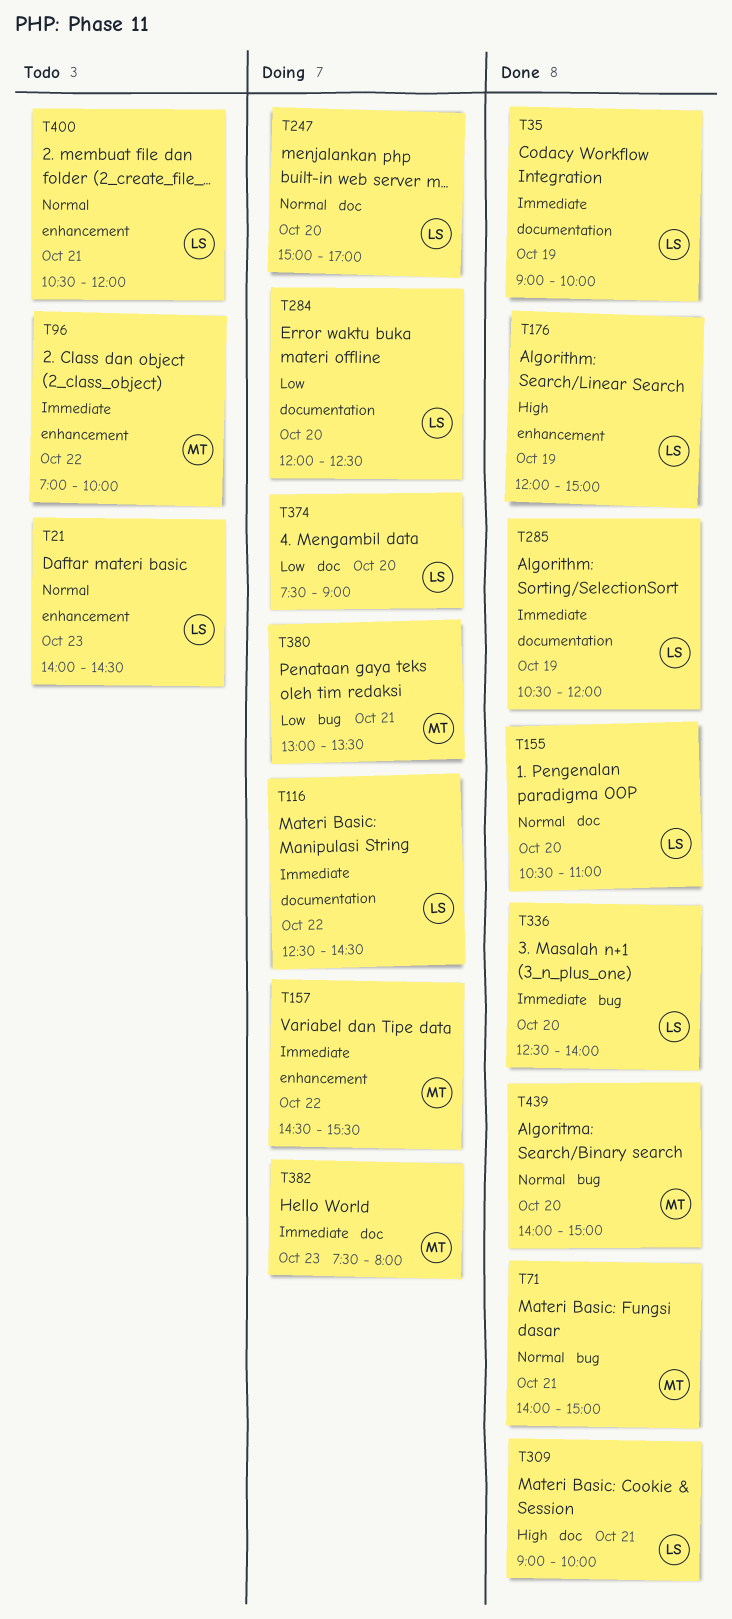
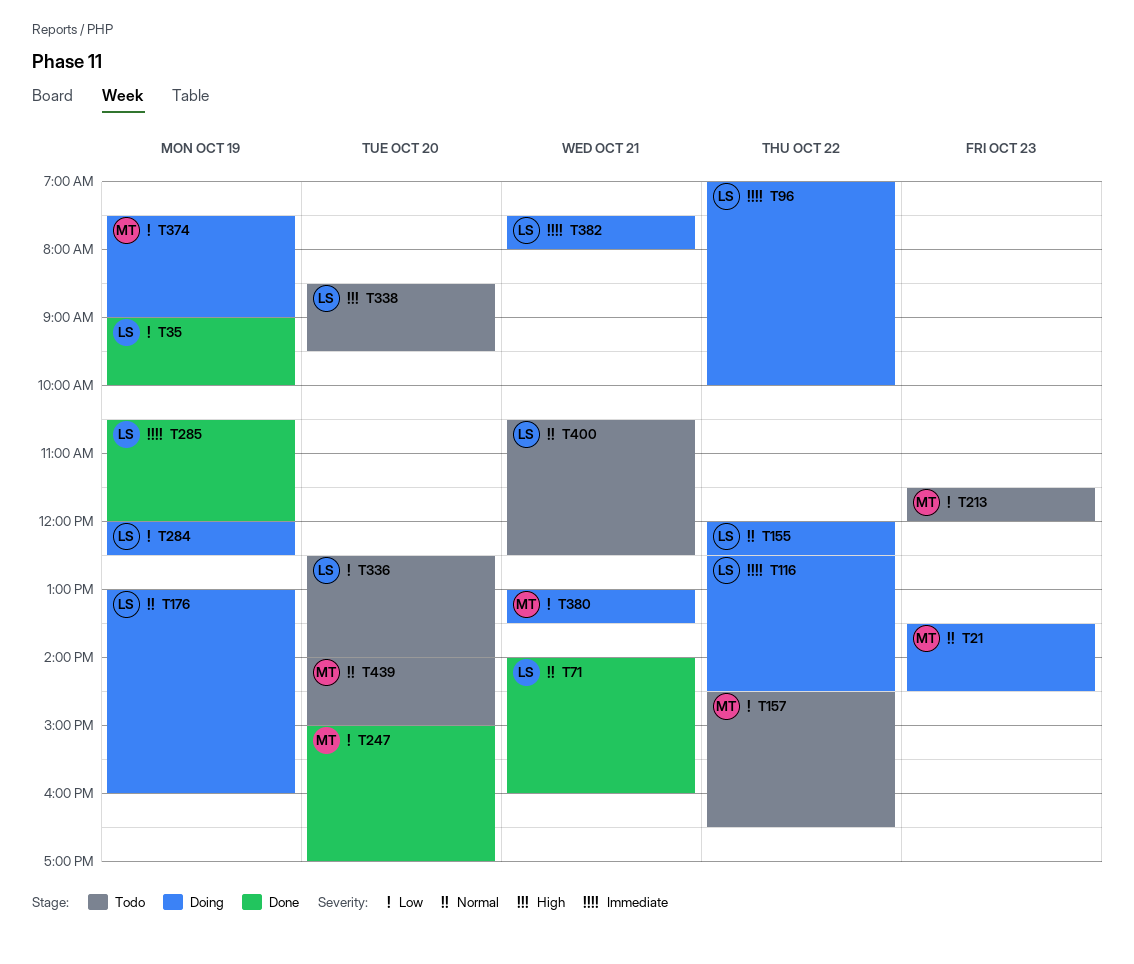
T21, status: Todo -> Doing
T21, owner: LS -> MT
T21, begins: 14:00 -> 13:30
T35, priority: Immediate -> Low
T71, owner: MT -> LS
T71, ends: 15:00 -> 16:00
T96, status: Todo -> Doing
T96, owner: MT -> LS
T155, status: Done -> Doing
T155, day: Oct 20 -> Oct 22
T155, begins: 10:30 -> 12:00
T155, ends: 11:00 -> 12:30
T157, status: Doing -> Todo
T157, priority: Immediate -> Low
T157, ends: 15:30 -> 16:30
T176, status: Done -> Doing
T176, priority: High -> Normal
T176, begins: 12:00 -> 13:00
T176, ends: 15:00 -> 16:00
T213: none -> present
T247, status: Doing -> Done
T247, owner: LS -> MT
T247, priority: Normal -> Low
T284, day: Oct 20 -> Oct 19
T309: present -> none
T336, status: Done -> Todo
T336, priority: Immediate -> Low
T338: none -> present
T374, owner: LS -> MT
T374, day: Oct 20 -> Oct 19
T382, owner: MT -> LS
T382, day: Oct 23 -> Oct 21
T400, ends: 12:00 -> 12:30
T439, status: Done -> Todo

